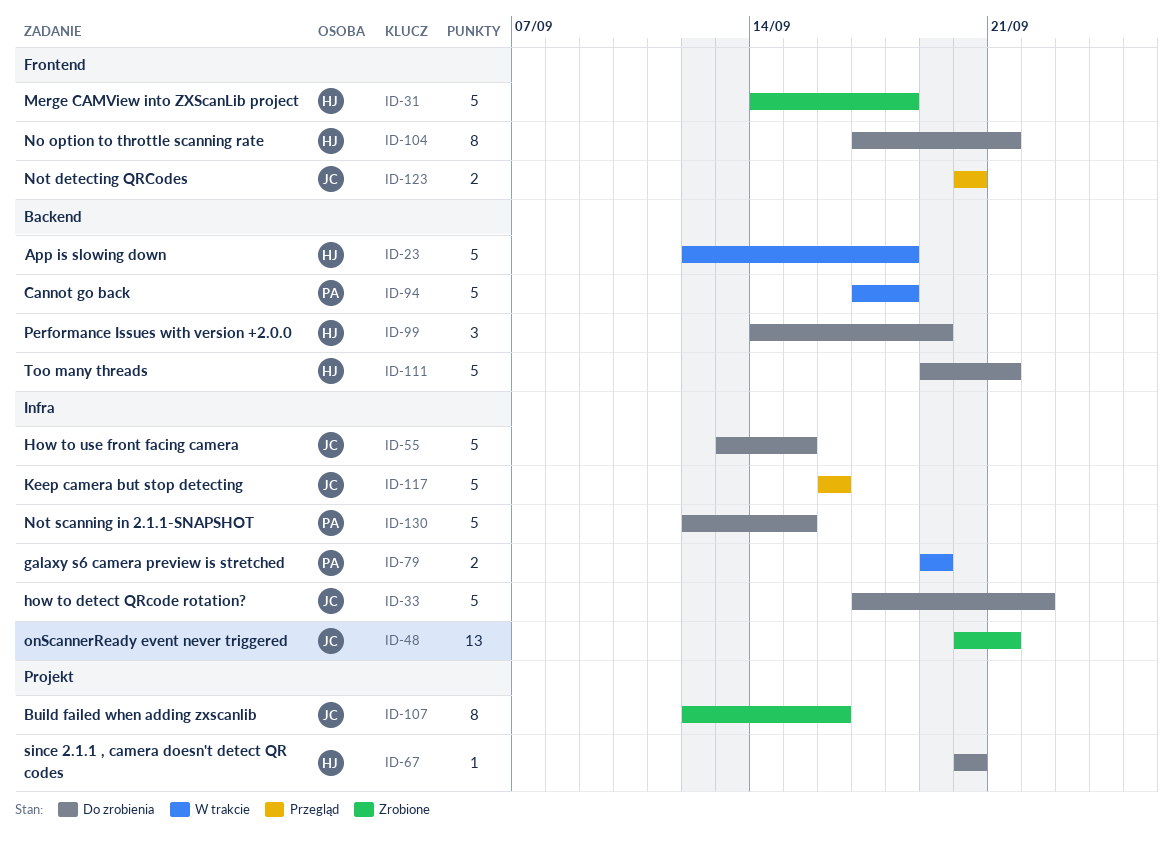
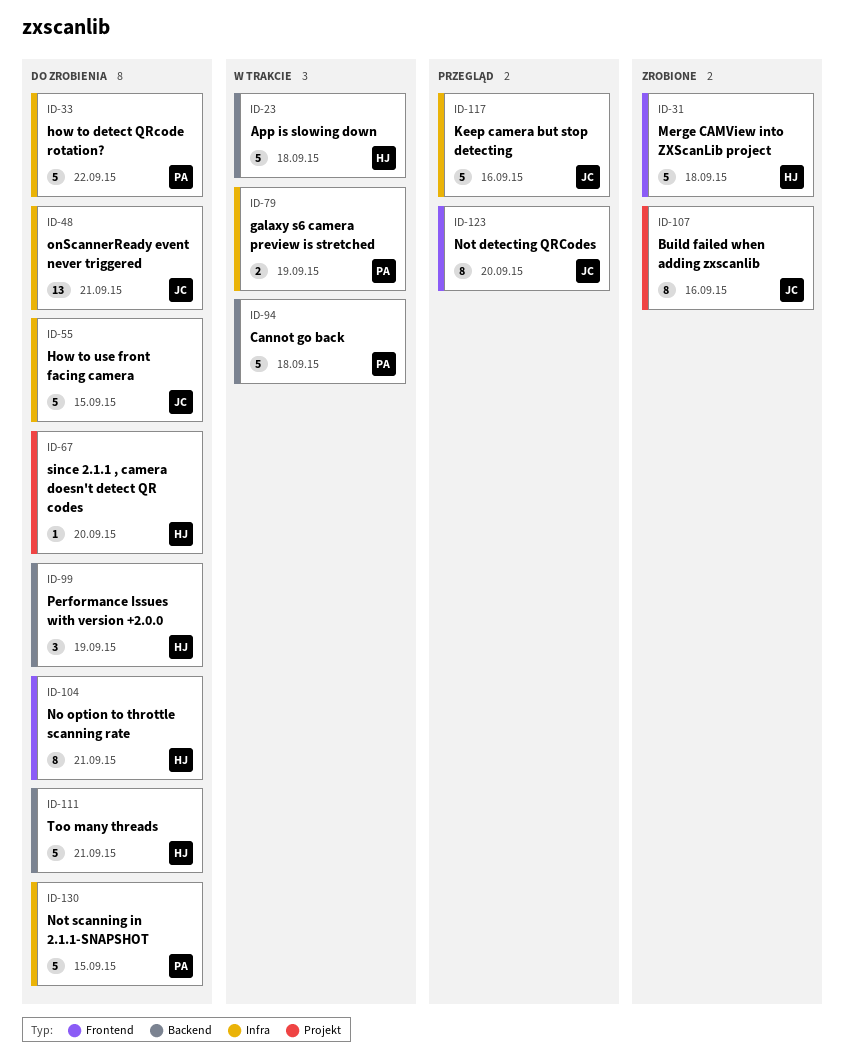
ID-33, owner: JC -> PA
ID-48, status: Zrobione -> Do zrobienia
ID-123, estimate: 2 -> 8

